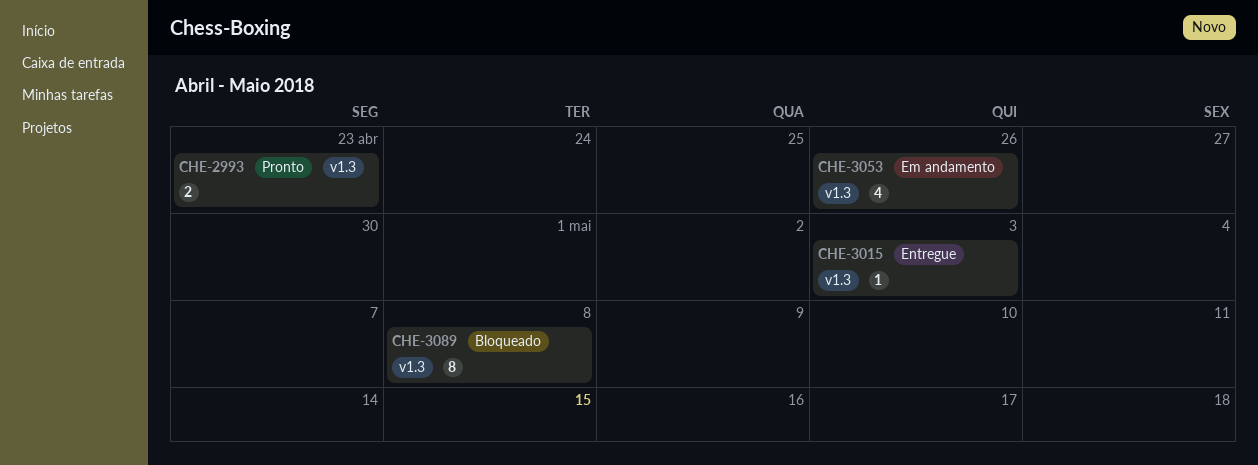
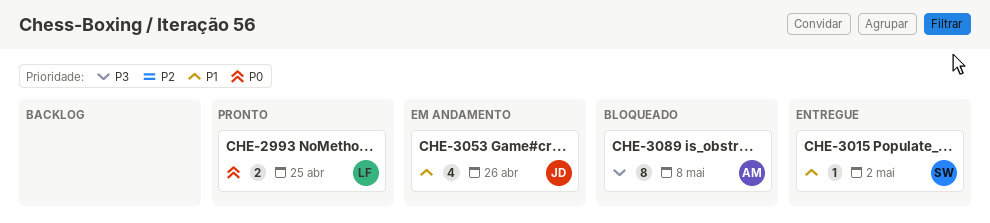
CHE-2993, due: Apr 23 -> Apr 25
CHE-3015, due: May 3 -> May 2

